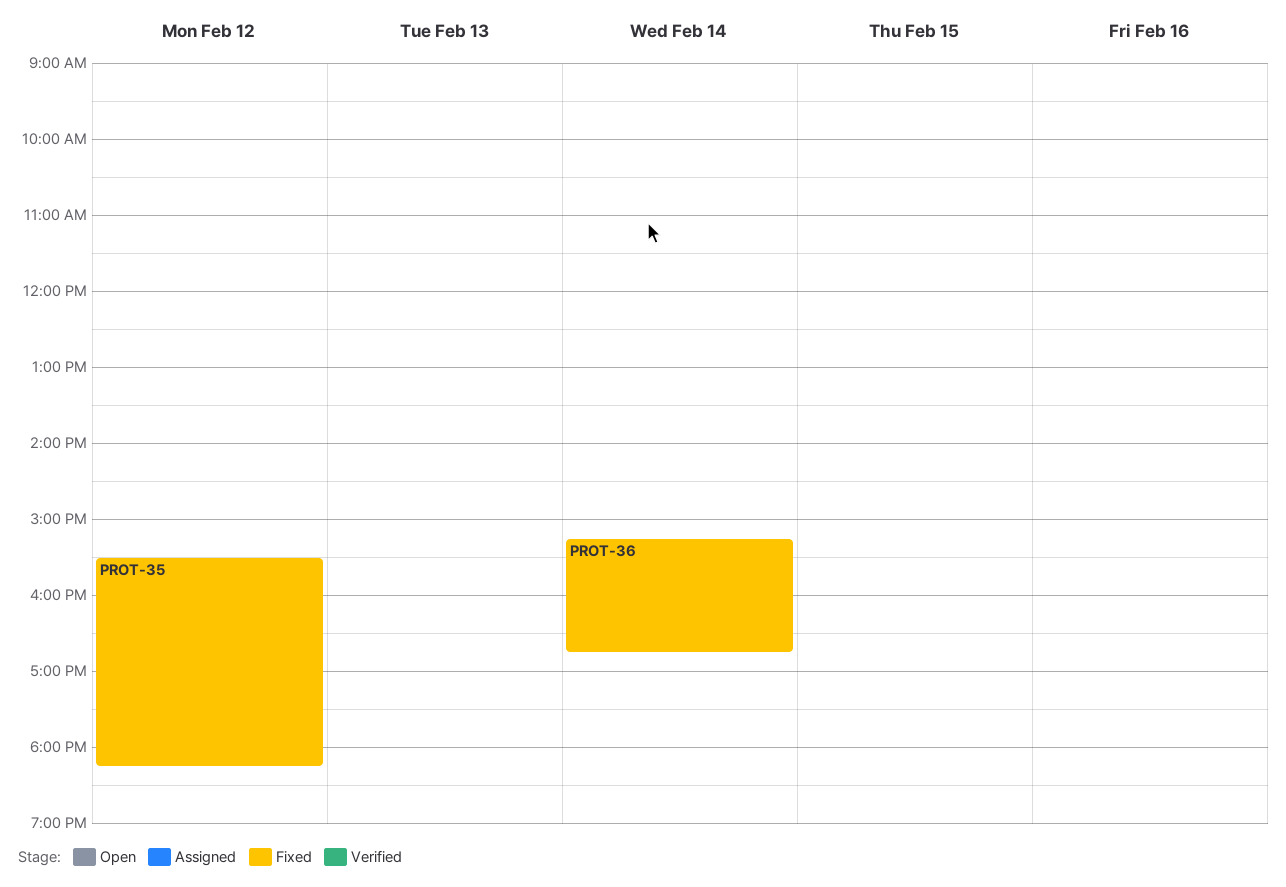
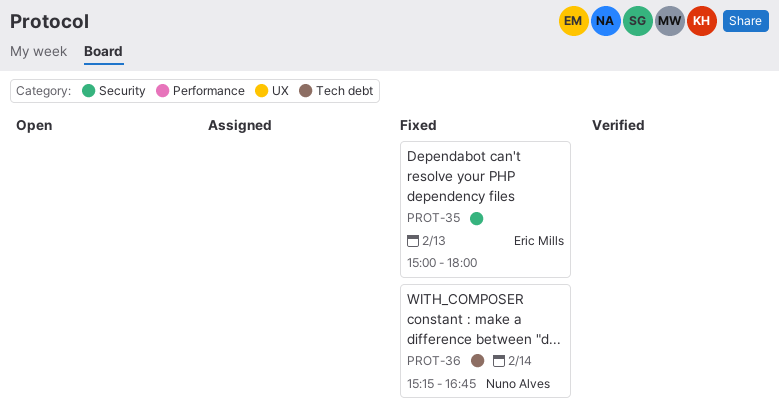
PROT-35, day: Feb 12 -> Feb 13
PROT-35, begins: 15:30 -> 15:00
PROT-35, ends: 18:15 -> 18:00

